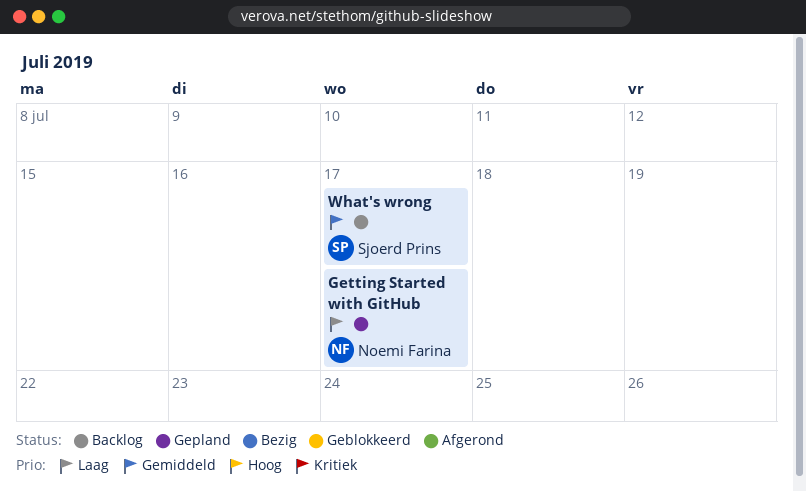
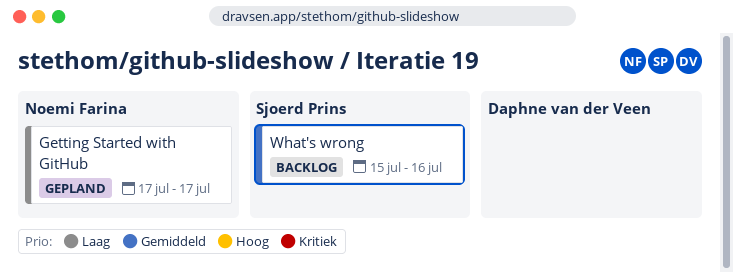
What's wrong, due: Jul 17 -> Jul 16

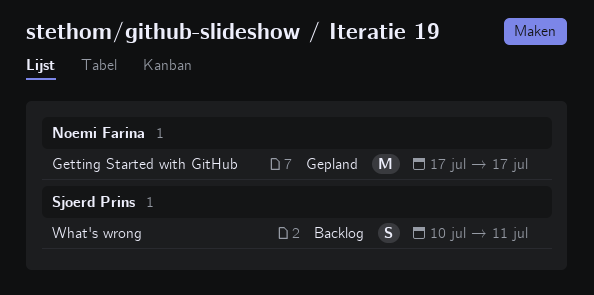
What's wrong, start: Jul 15 -> Jul 10
What's wrong, due: Jul 16 -> Jul 11

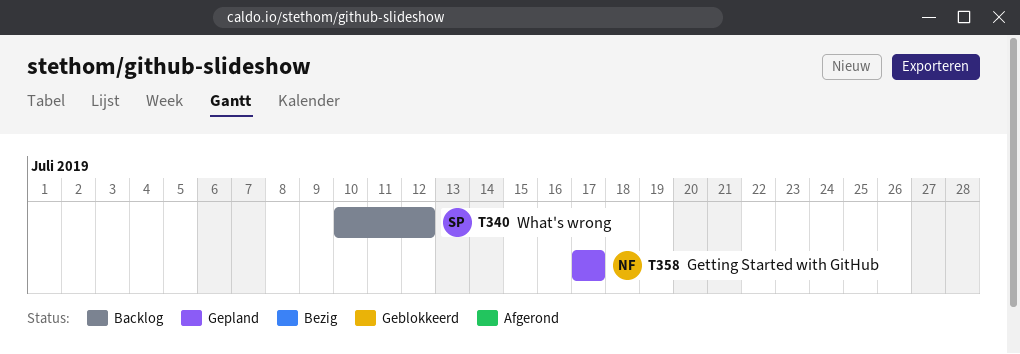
What's wrong, due: Jul 11 -> Jul 12

